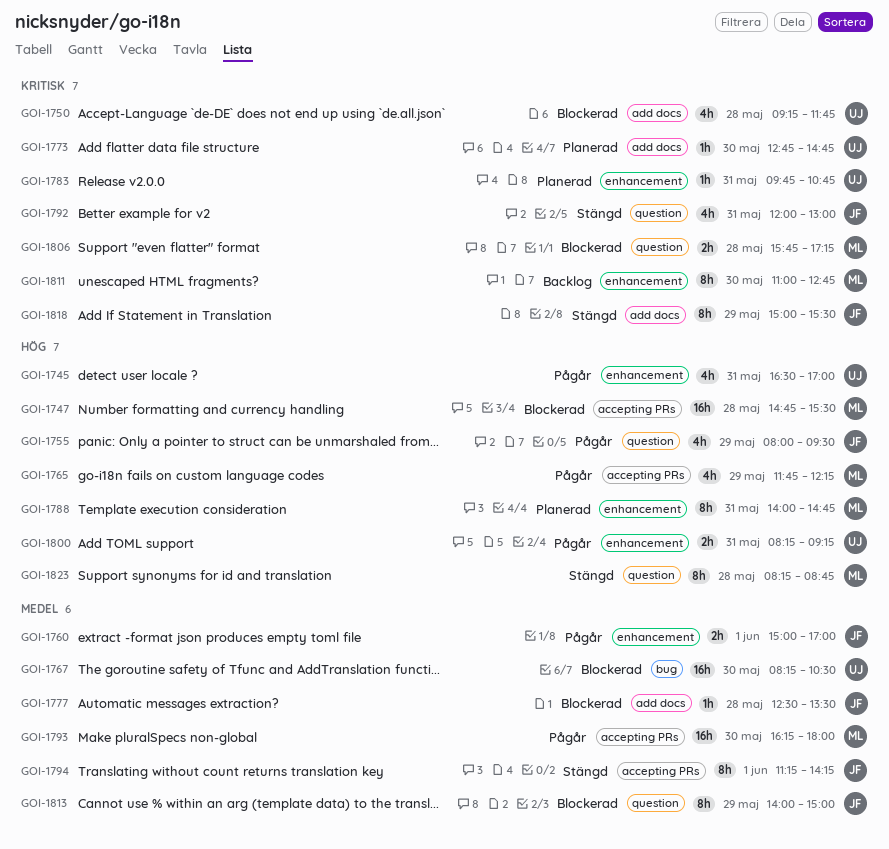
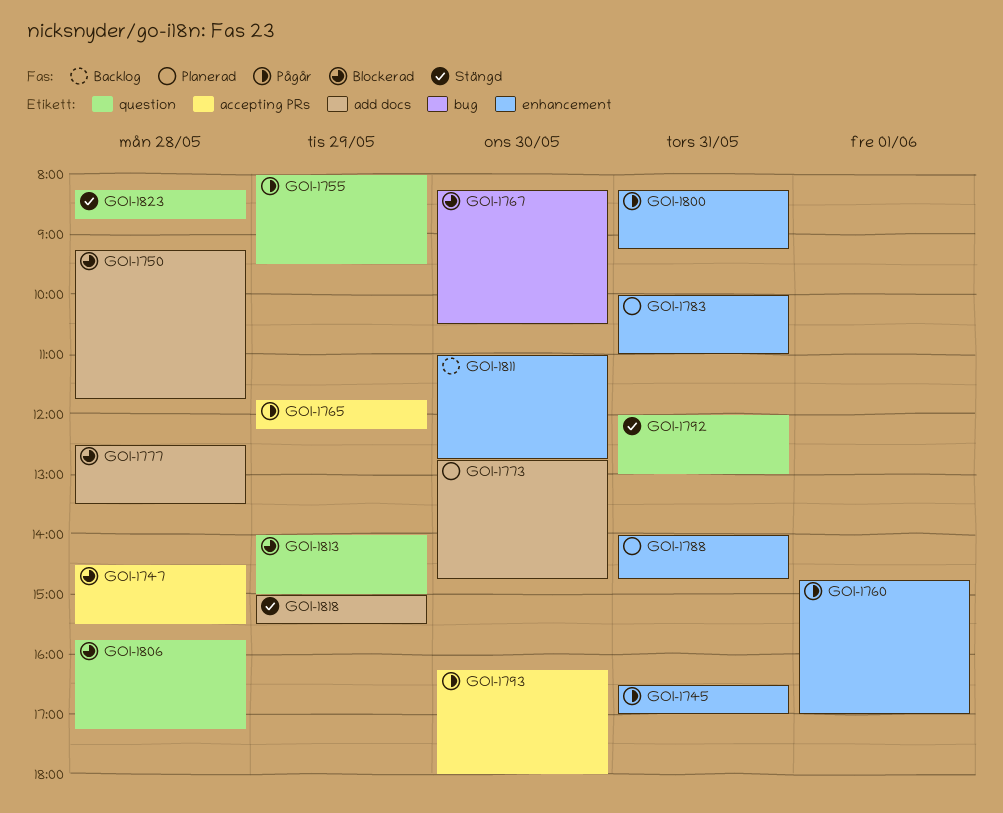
GOI-1747, begins: 14:45 -> 14:30
GOI-1760, begins: 15:00 -> 14:45
GOI-1783, begins: 09:45 -> 10:00
GOI-1783, ends: 10:45 -> 11:00
GOI-1794: present -> none

